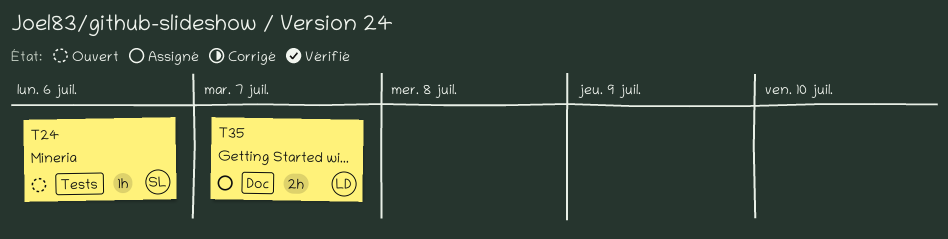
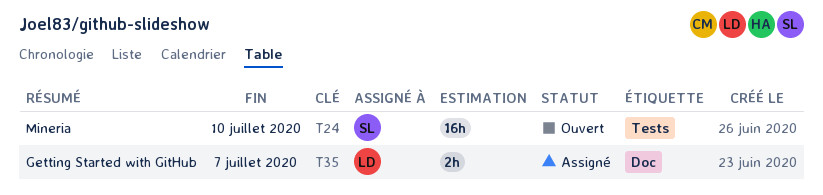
T24, estimate: 1h -> 16h
T24, due: Jul 6 -> Jul 10

